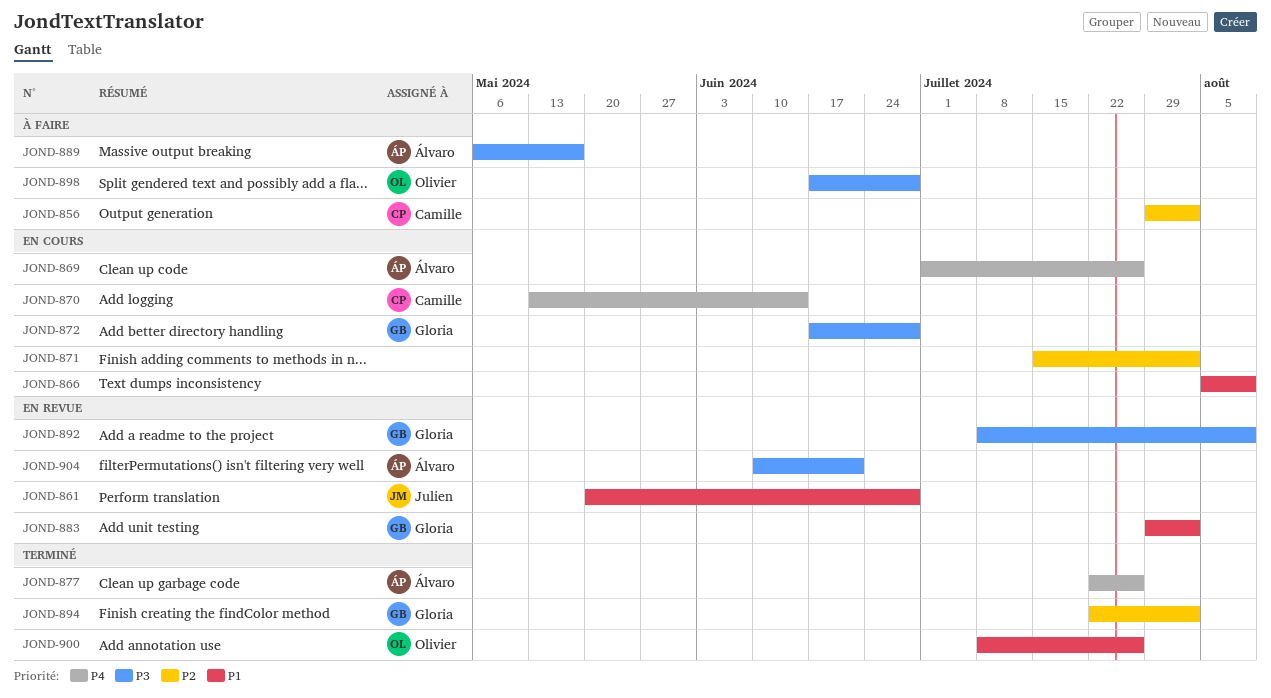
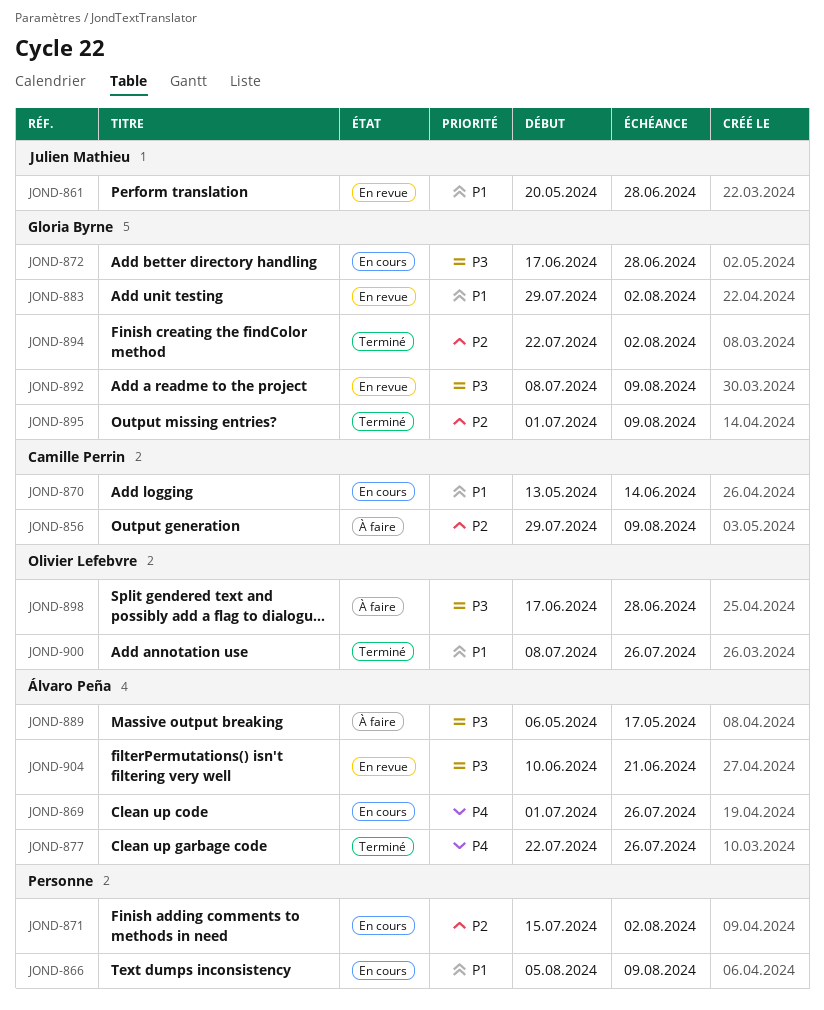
JOND-856, due: Aug 2 -> Aug 9
JOND-870, priority: P4 -> P1
JOND-895: none -> present

